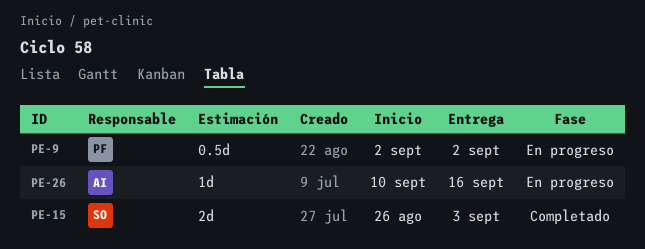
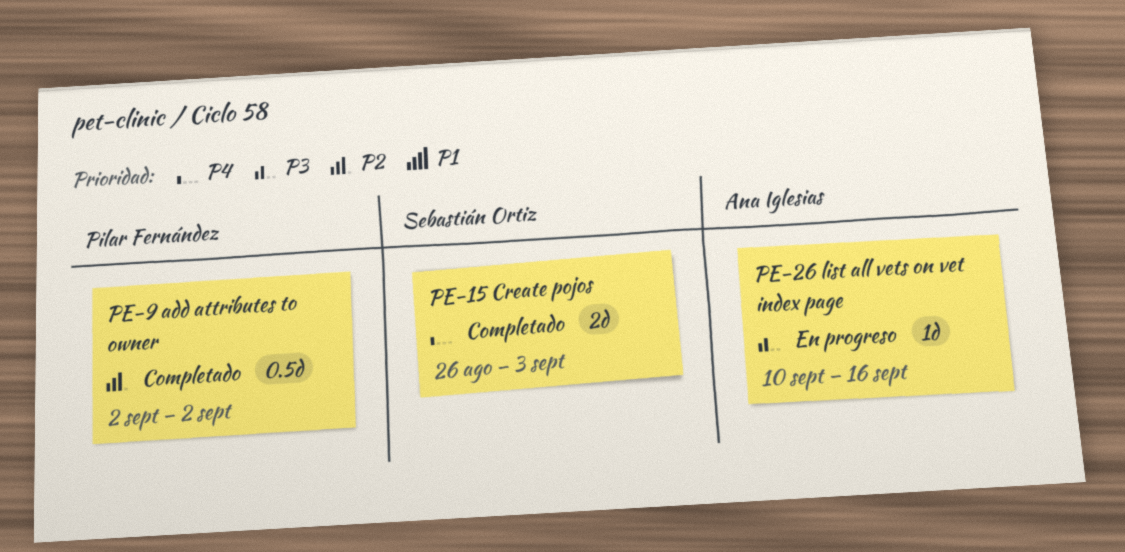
PE-9, status: En progreso -> Completado

